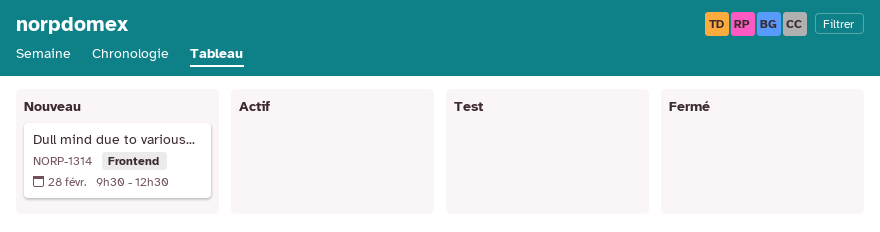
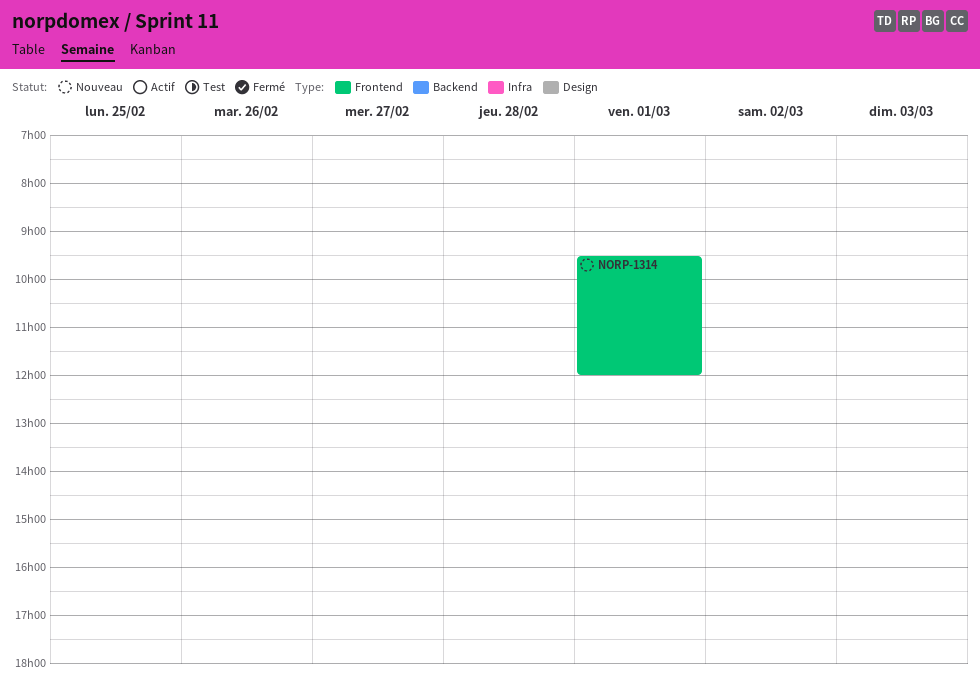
NORP-1314, day: Feb 28 -> Mar 1
NORP-1314, ends: 12:30 -> 12:00

